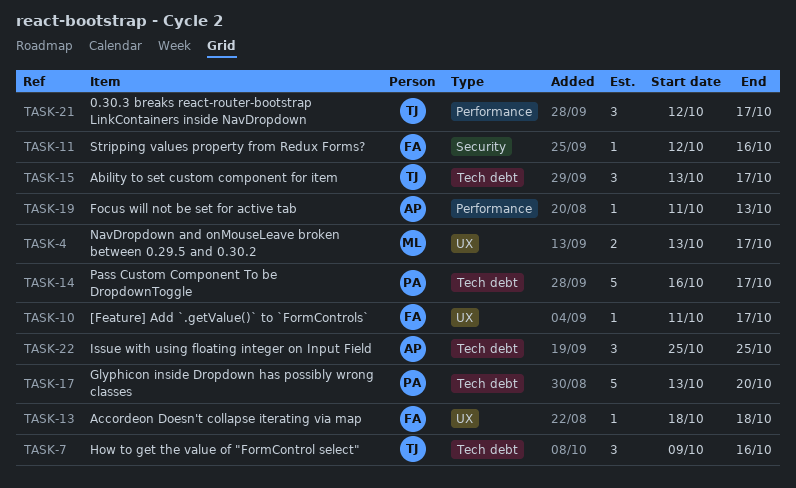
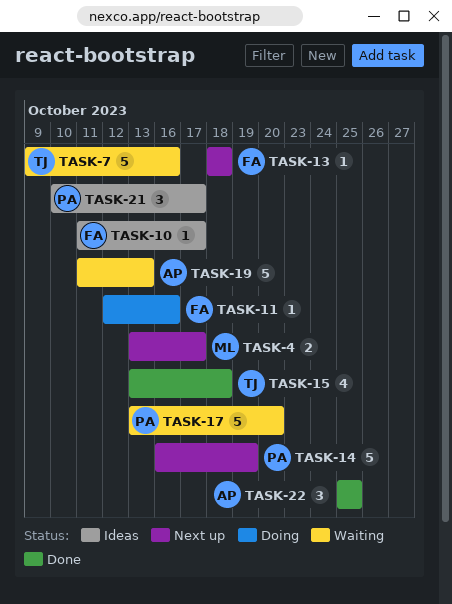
TASK-7, estimate: 3 -> 5
TASK-14, due: Oct 17 -> Oct 19
TASK-15, estimate: 3 -> 4
TASK-15, due: Oct 17 -> Oct 18
TASK-19, estimate: 1 -> 5
TASK-21, owner: TJ -> PA
TASK-21, start: Oct 12 -> Oct 10

